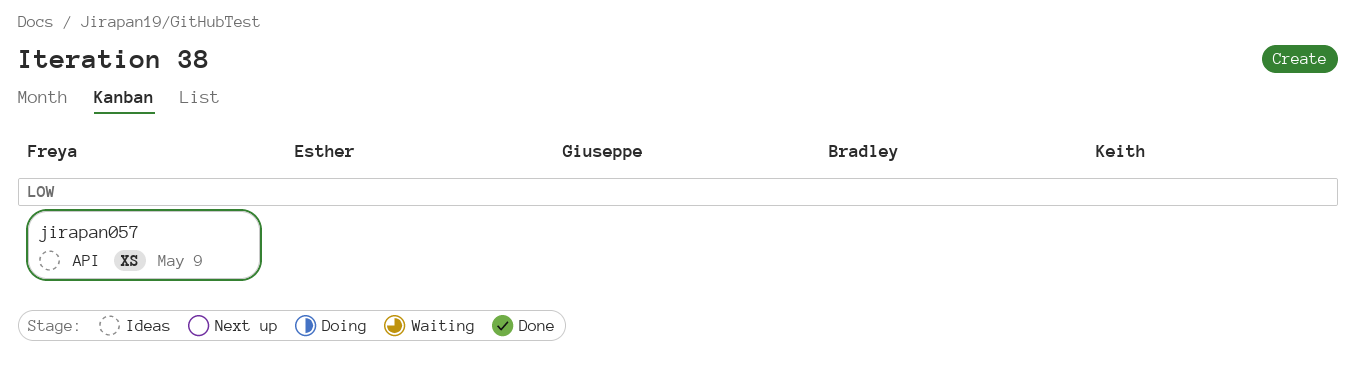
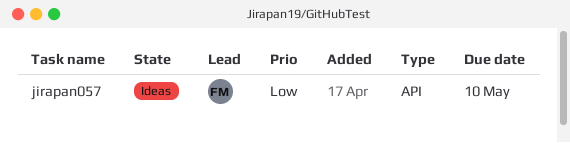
jirapan057, due: May 9 -> May 10

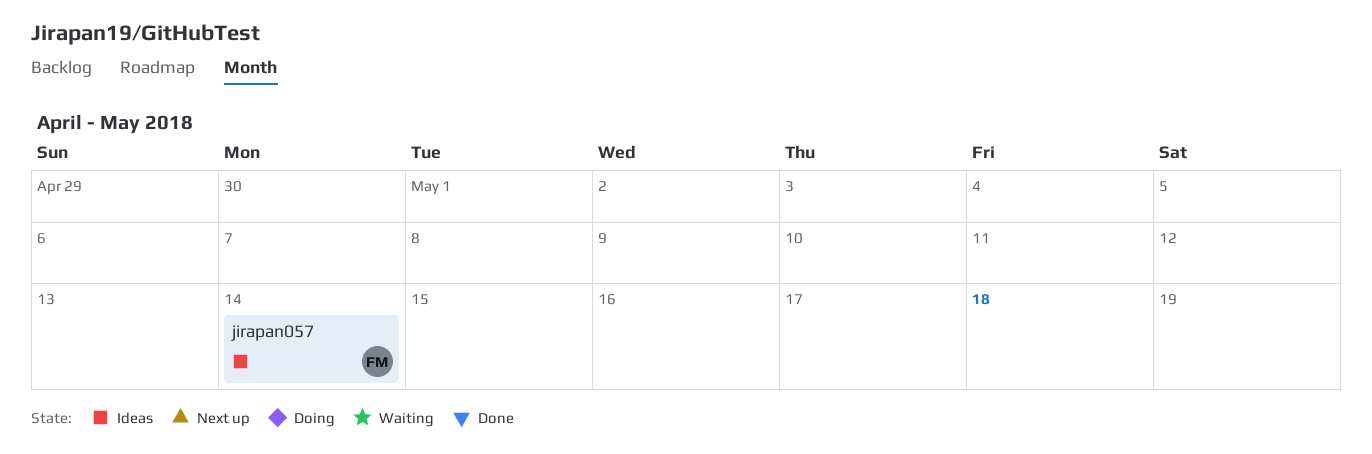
jirapan057, due: May 10 -> May 14

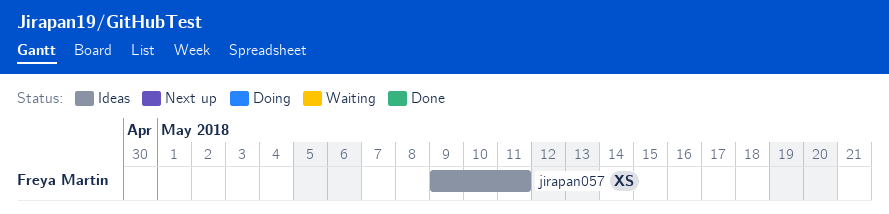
jirapan057, due: May 14 -> May 11

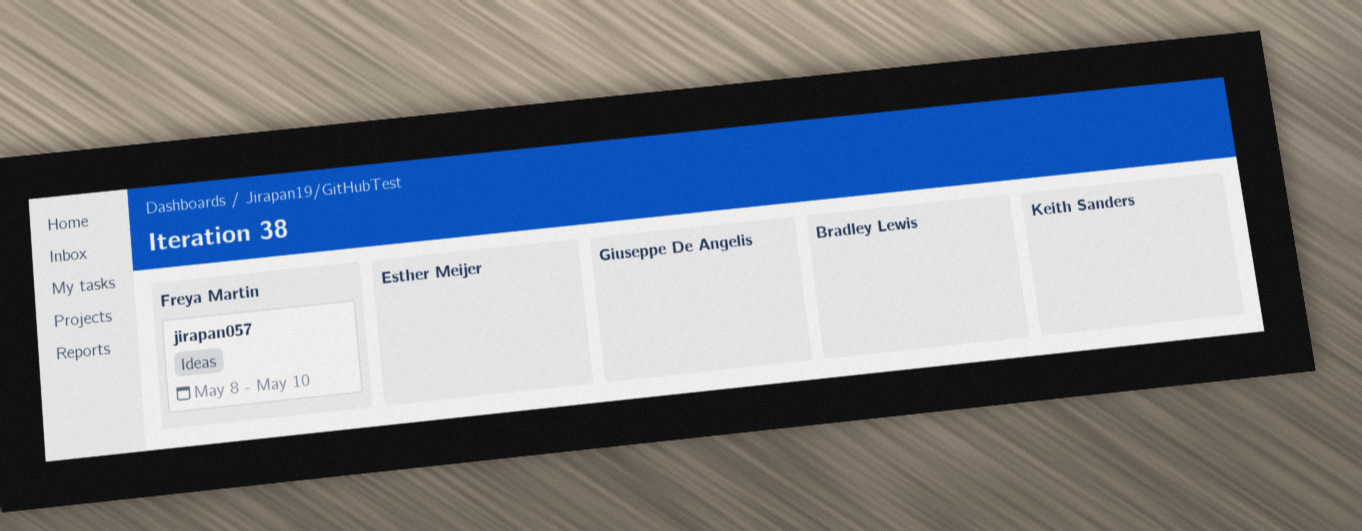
jirapan057, start: May 9 -> May 8
jirapan057, due: May 11 -> May 10

